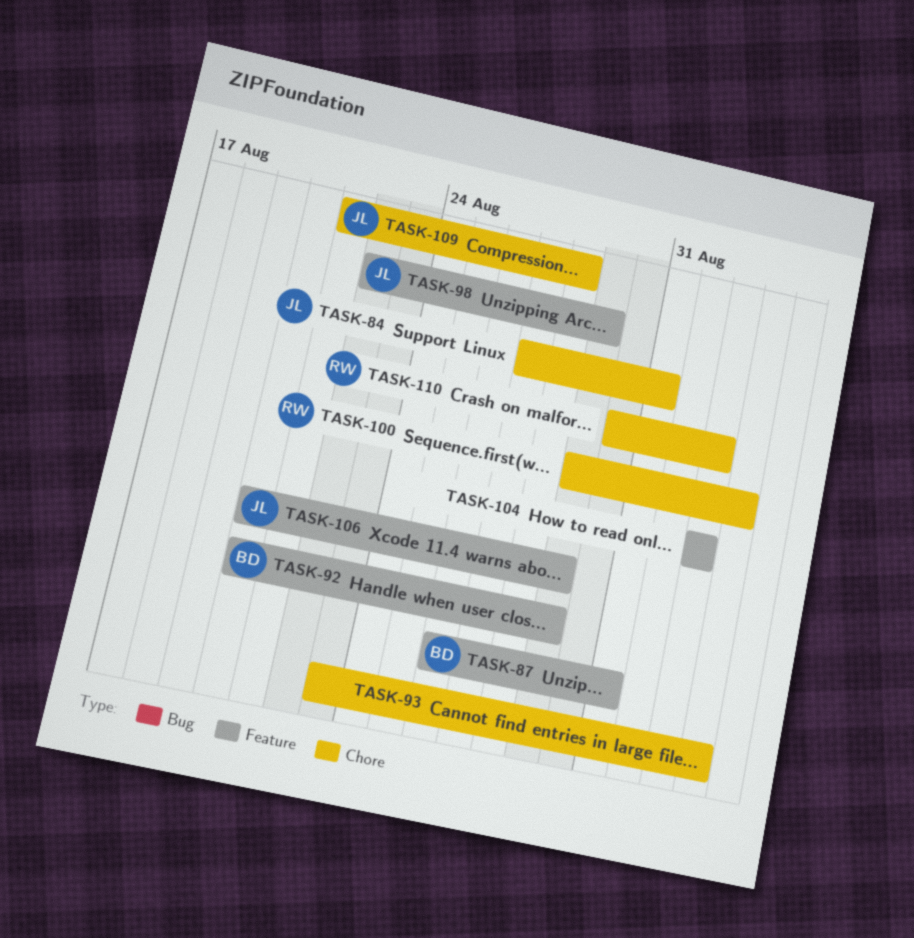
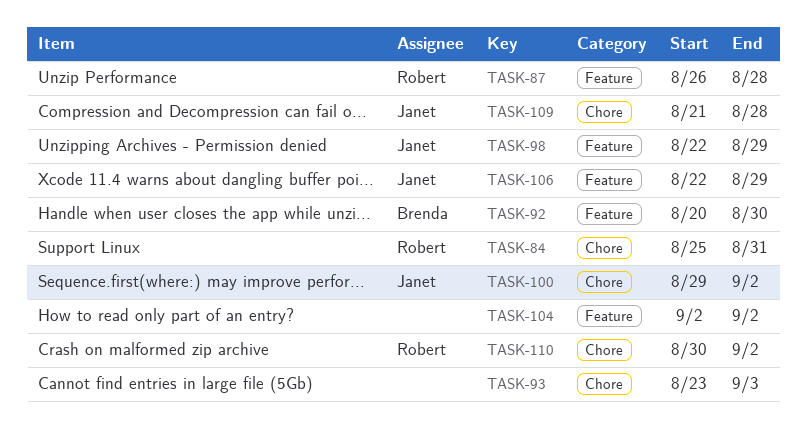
TASK-84, owner: Janet -> Robert
TASK-84, start: Aug 27 -> Aug 25
TASK-87, owner: Brenda -> Robert
TASK-87, due: Aug 31 -> Aug 28
TASK-92, due: Aug 29 -> Aug 30
TASK-100, owner: Robert -> Janet
TASK-100, due: Sep 3 -> Sep 2
TASK-106, start: Aug 20 -> Aug 22

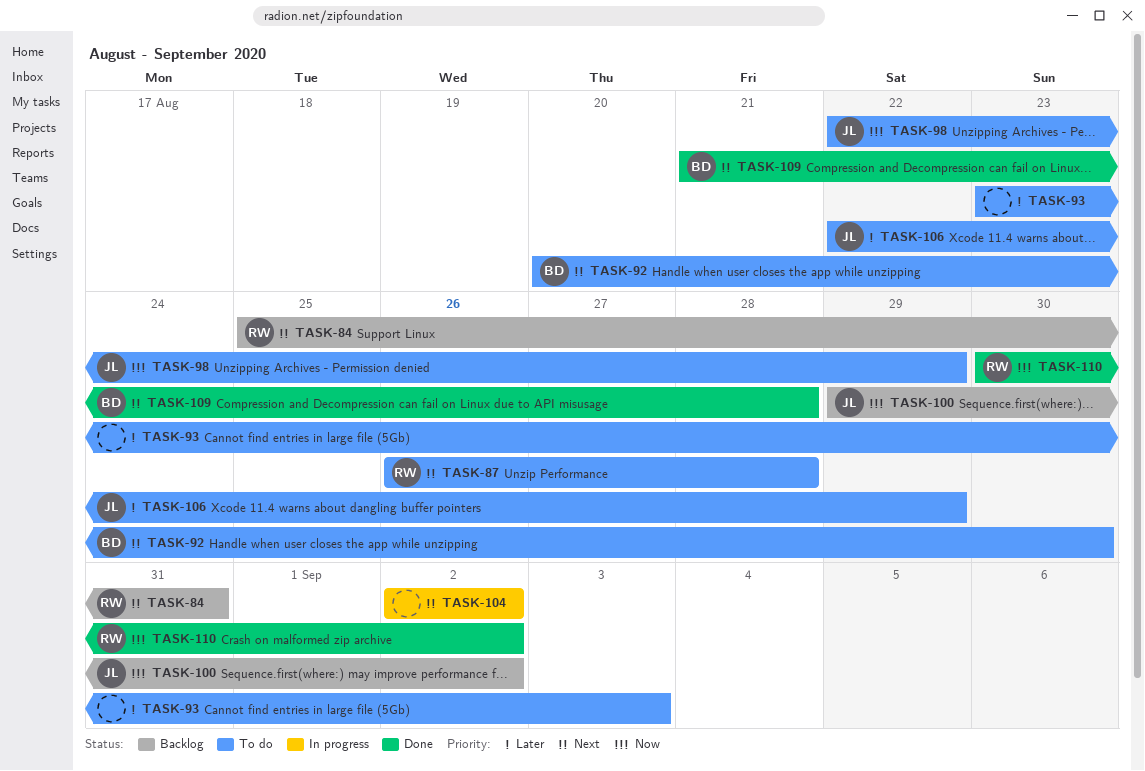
TASK-109, owner: Janet -> Brenda

